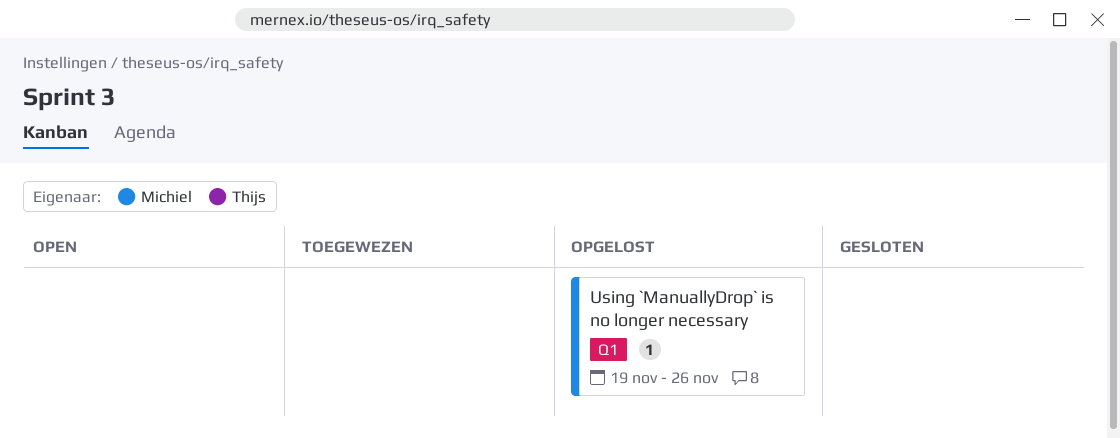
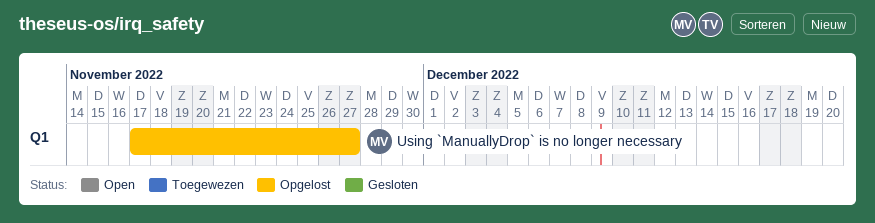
Using `ManuallyDrop` is no longer necessary, start: Nov 19 -> Nov 17
Using `ManuallyDrop` is no longer necessary, due: Nov 26 -> Nov 27

